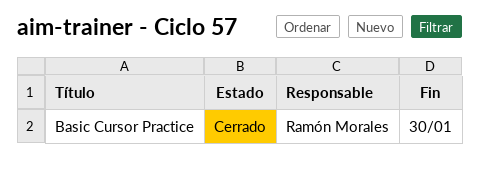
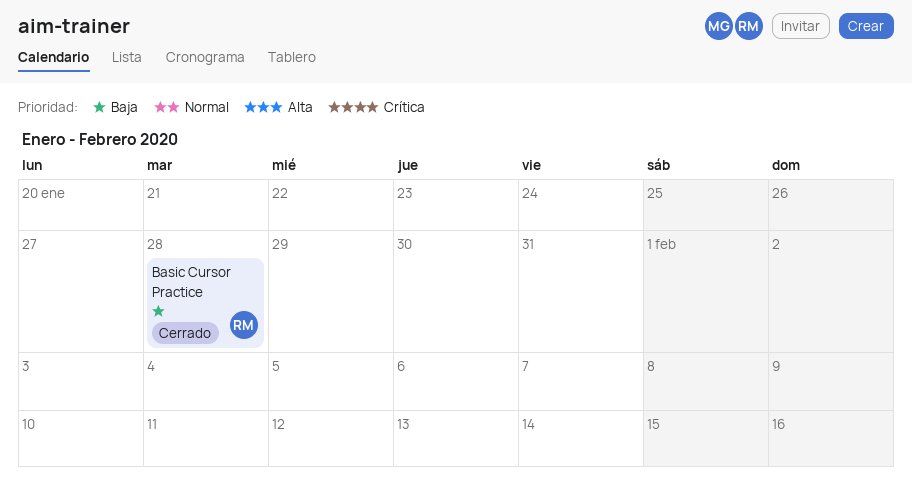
Basic Cursor Practice, due: Jan 30 -> Jan 28

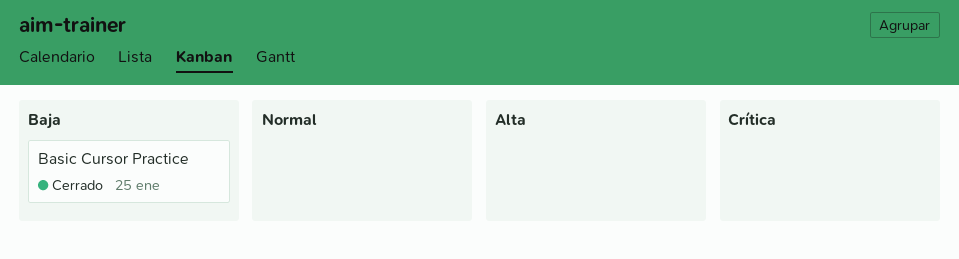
Basic Cursor Practice, due: Jan 28 -> Jan 25

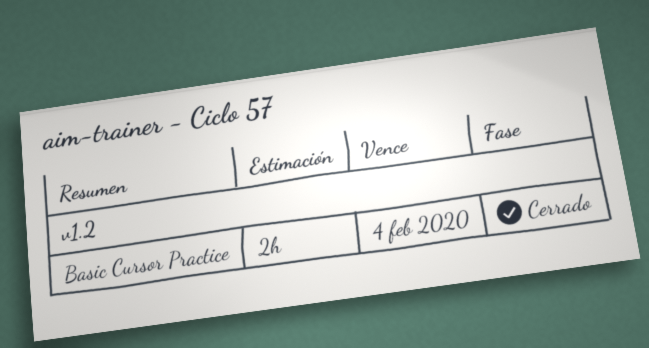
Basic Cursor Practice, due: Jan 25 -> Feb 4

